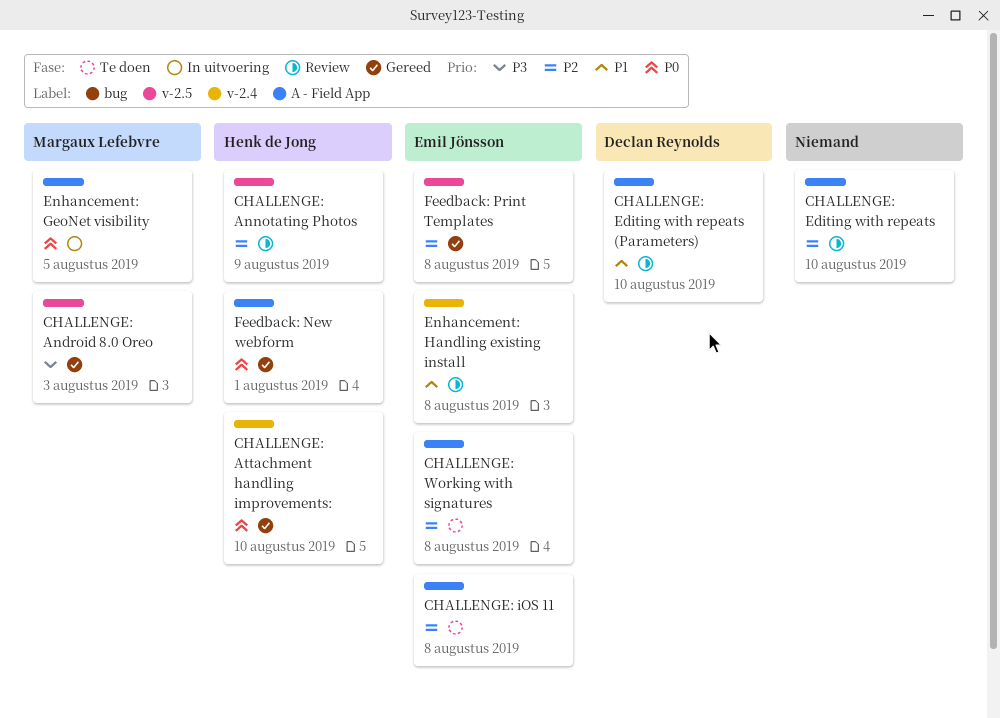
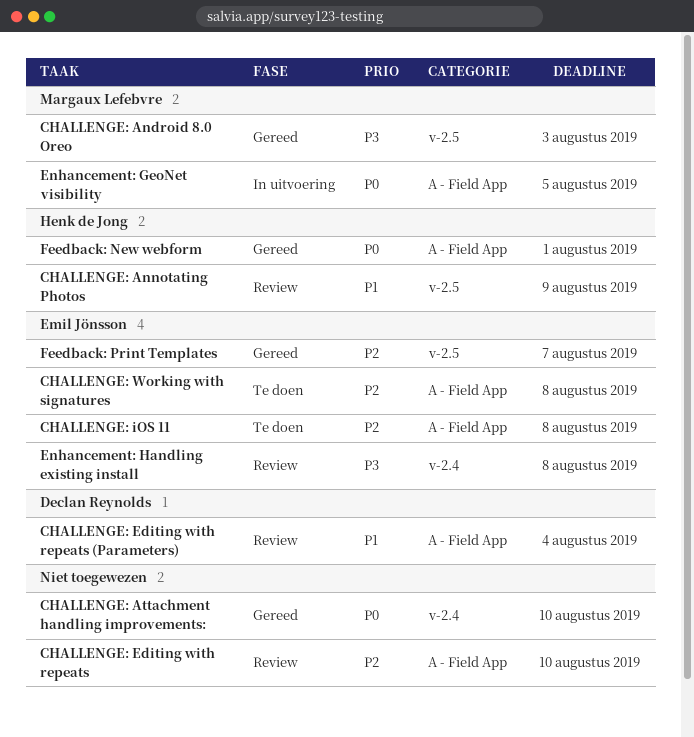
CHALLENGE: Annotating Photos, priority: P2 -> P1
CHALLENGE: Attachment handling improvements:, owner: Henk de Jong -> none
CHALLENGE: Editing with repeats (Parameters), due: Aug 10 -> Aug 4
Enhancement: Handling existing install, priority: P1 -> P3
Feedback: Print Templates, due: Aug 8 -> Aug 7

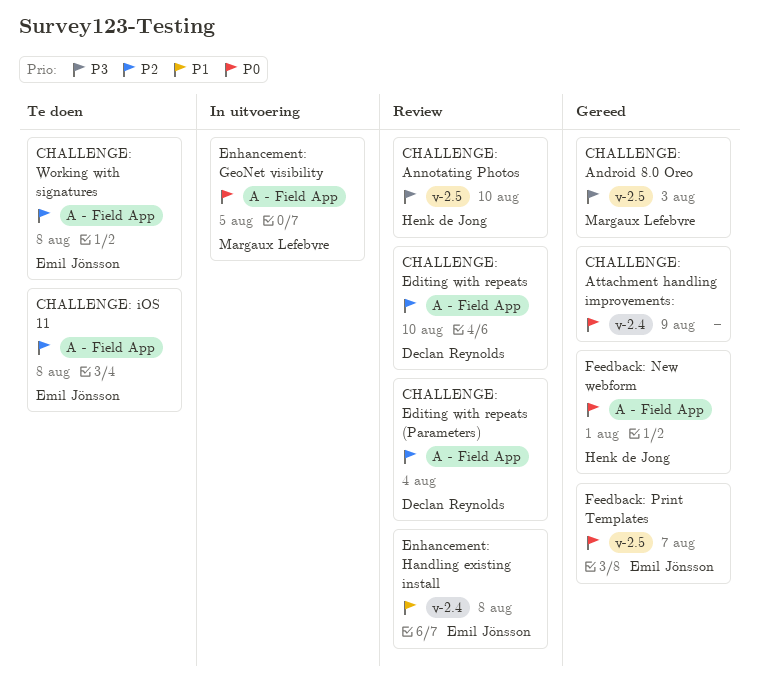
CHALLENGE: Annotating Photos, priority: P1 -> P3
CHALLENGE: Annotating Photos, due: Aug 9 -> Aug 10
CHALLENGE: Attachment handling improvements:, due: Aug 10 -> Aug 9
CHALLENGE: Editing with repeats, owner: none -> Declan Reynolds
CHALLENGE: Editing with repeats (Parameters), priority: P1 -> P2
Enhancement: Handling existing install, priority: P3 -> P1
Feedback: Print Templates, priority: P2 -> P0

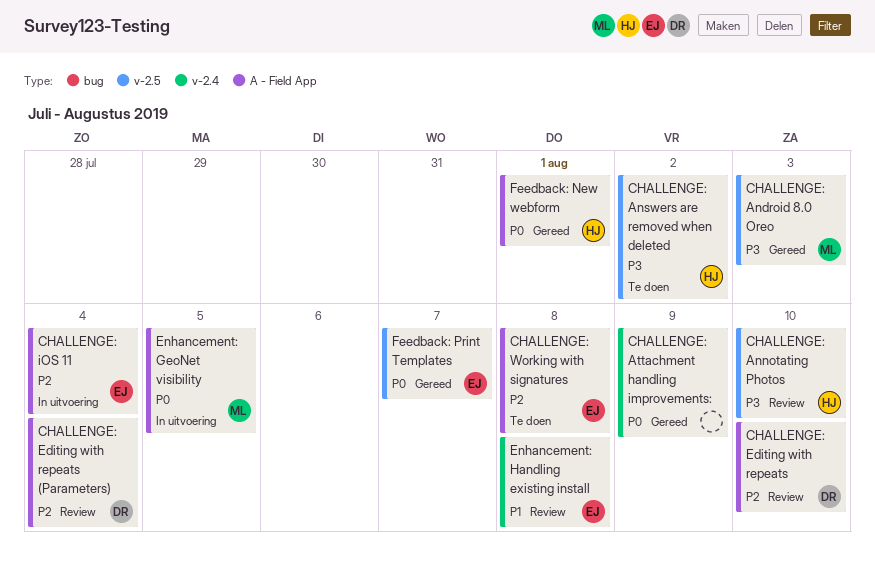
CHALLENGE: Answers are removed when deleted: none -> present
CHALLENGE: iOS 11, status: Te doen -> In uitvoering
CHALLENGE: iOS 11, due: Aug 8 -> Aug 4

